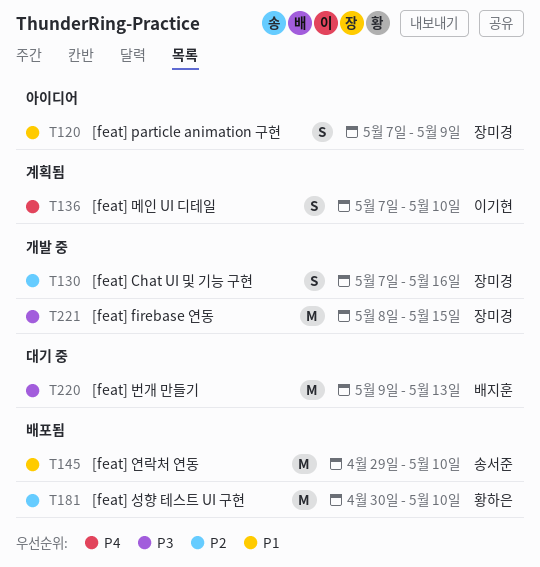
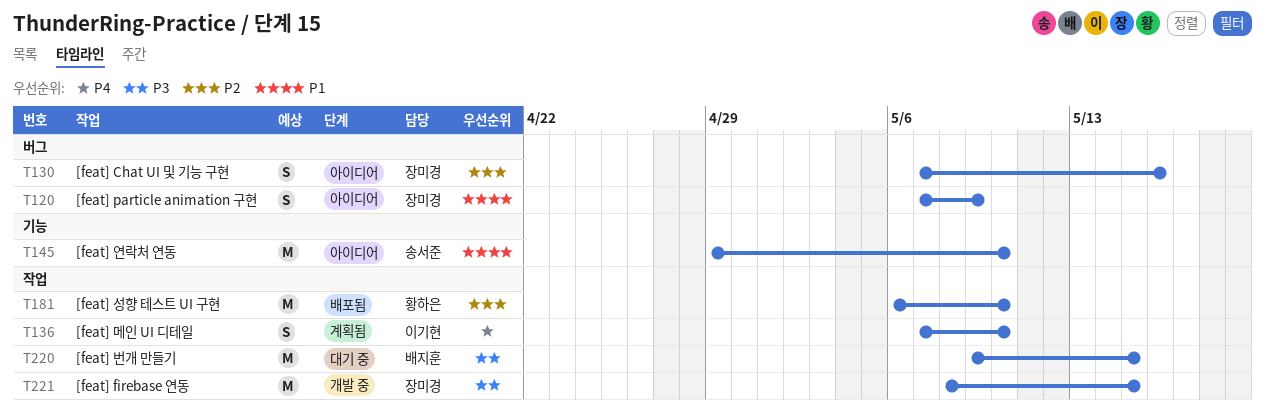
T130, status: 개발 중 -> 아이디어
T145, status: 배포됨 -> 아이디어
T181, start: Apr 30 -> May 6
T220, due: May 13 -> May 15

